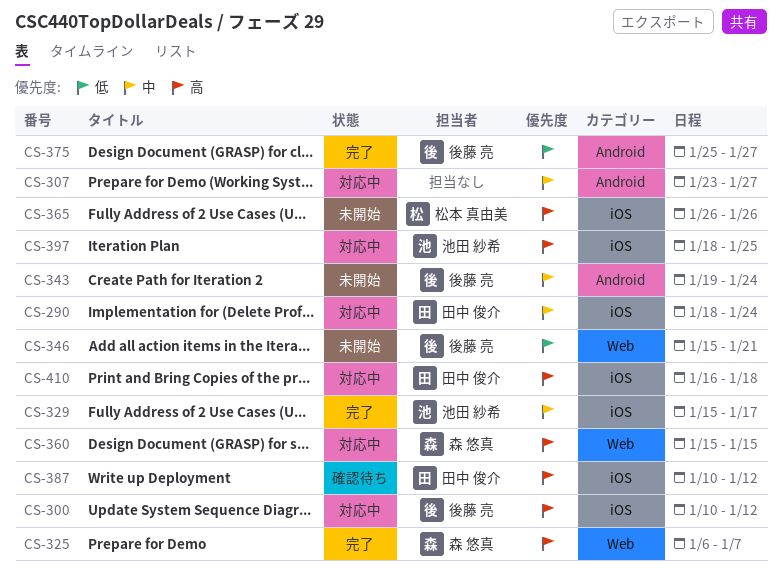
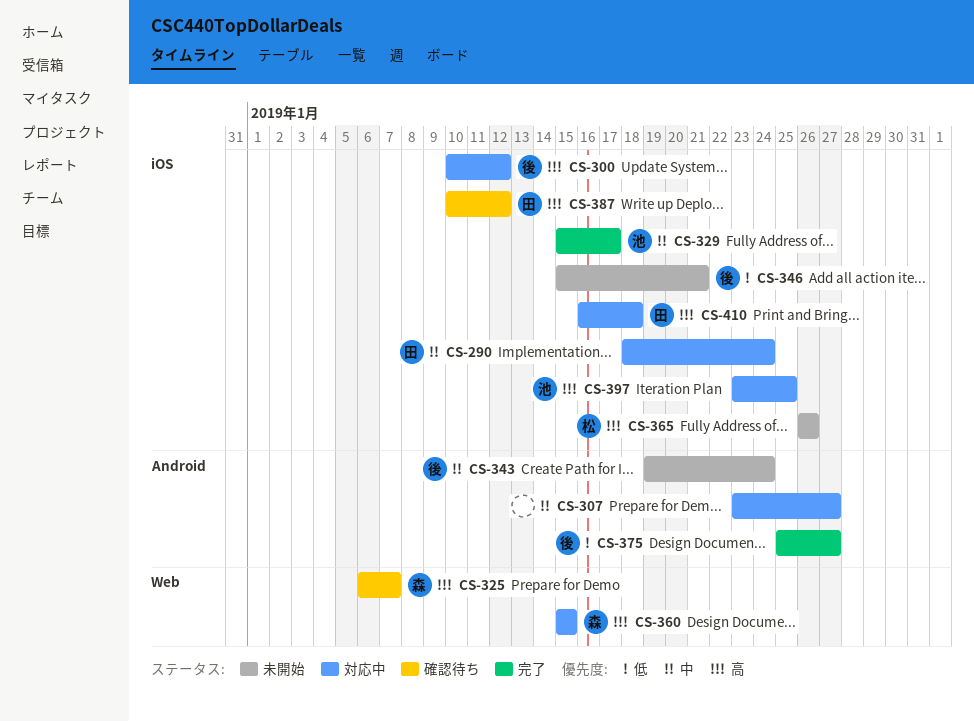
CS-325, status: 完了 -> 確認待ち
CS-346, label: Web -> iOS
CS-397, start: Jan 18 -> Jan 23

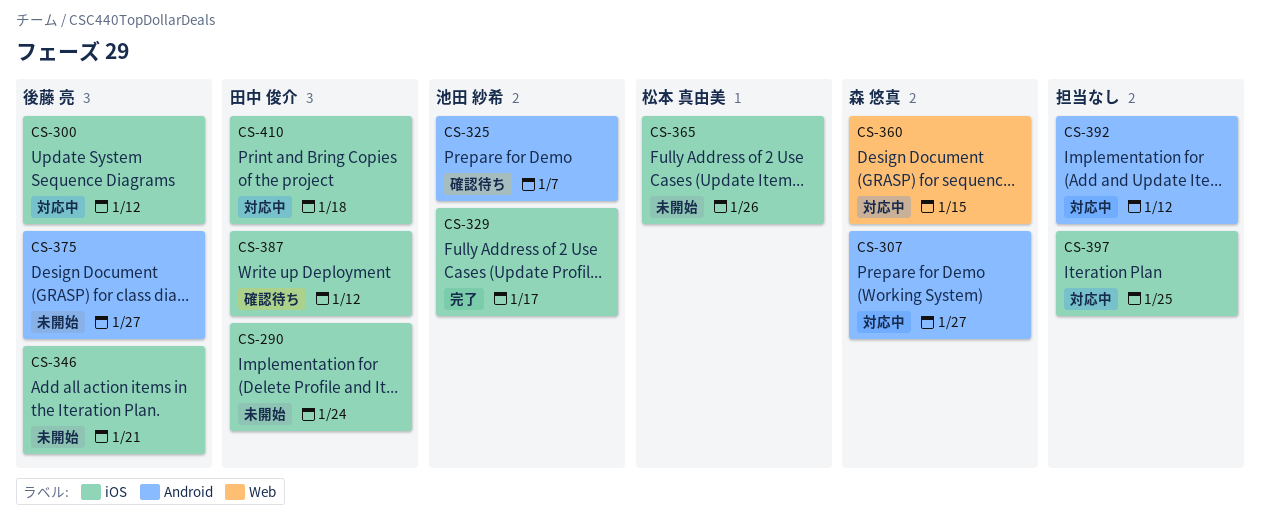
CS-290, status: 対応中 -> 未開始
CS-307, owner: none -> 森 悠真
CS-325, owner: 森 悠真 -> 池田 紗希
CS-325, label: Web -> Android
CS-343: present -> none
CS-375, status: 完了 -> 未開始
CS-392: none -> present
CS-397, owner: 池田 紗希 -> none

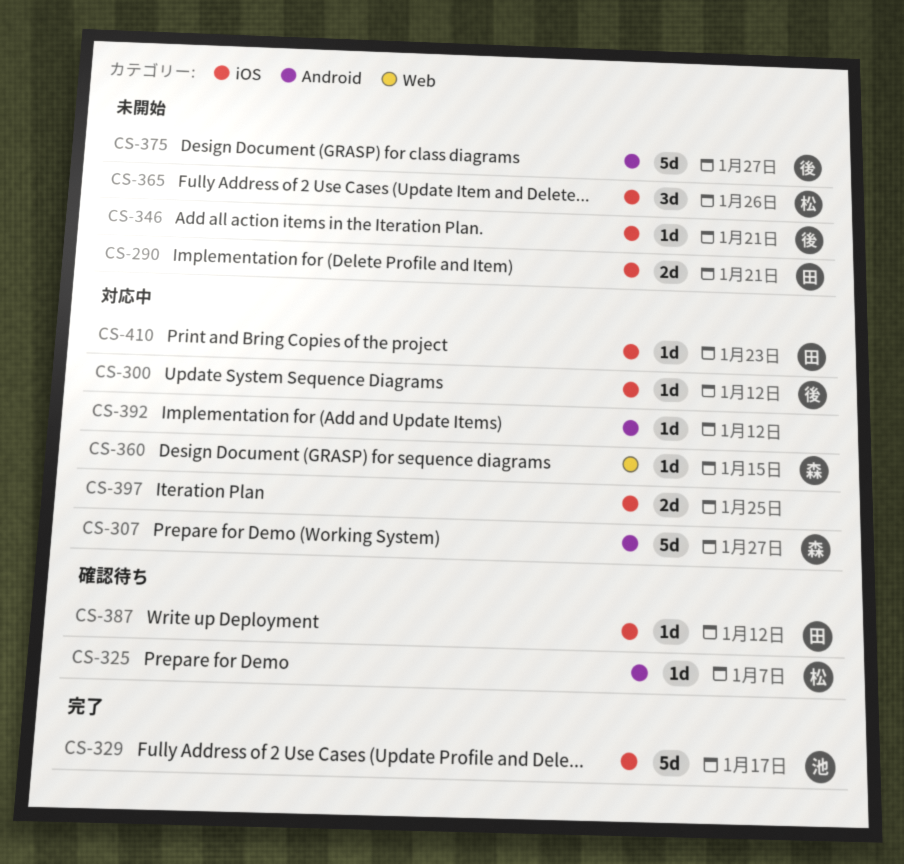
CS-290, due: Jan 24 -> Jan 21
CS-325, owner: 池田 紗希 -> 松本 真由美
CS-410, due: Jan 18 -> Jan 23

